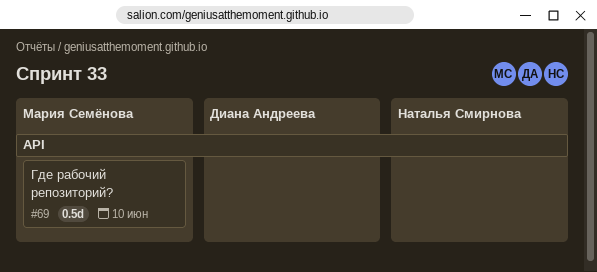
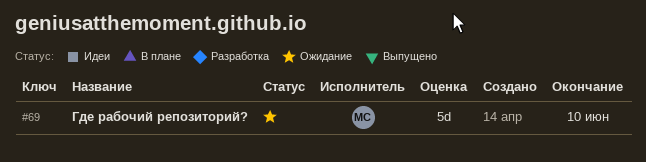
#69, estimate: 0.5d -> 5d

